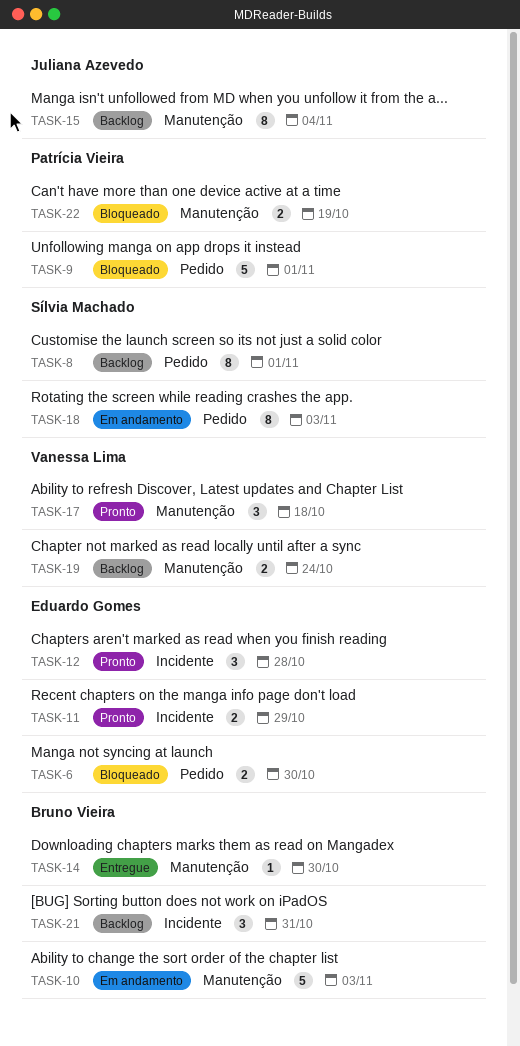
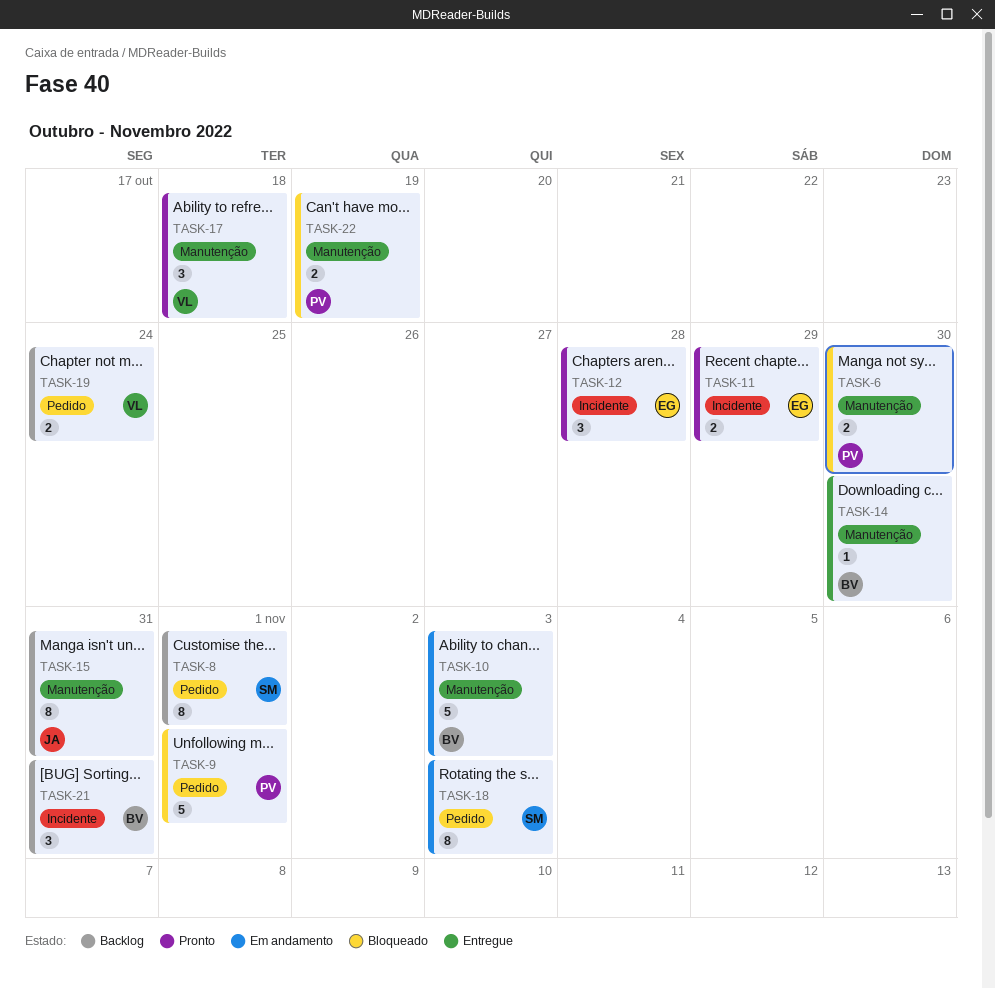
TASK-6, owner: Eduardo Gomes -> Patrícia Vieira
TASK-6, label: Pedido -> Manutenção
TASK-15, due: Nov 4 -> Oct 31
TASK-19, label: Manutenção -> Pedido

